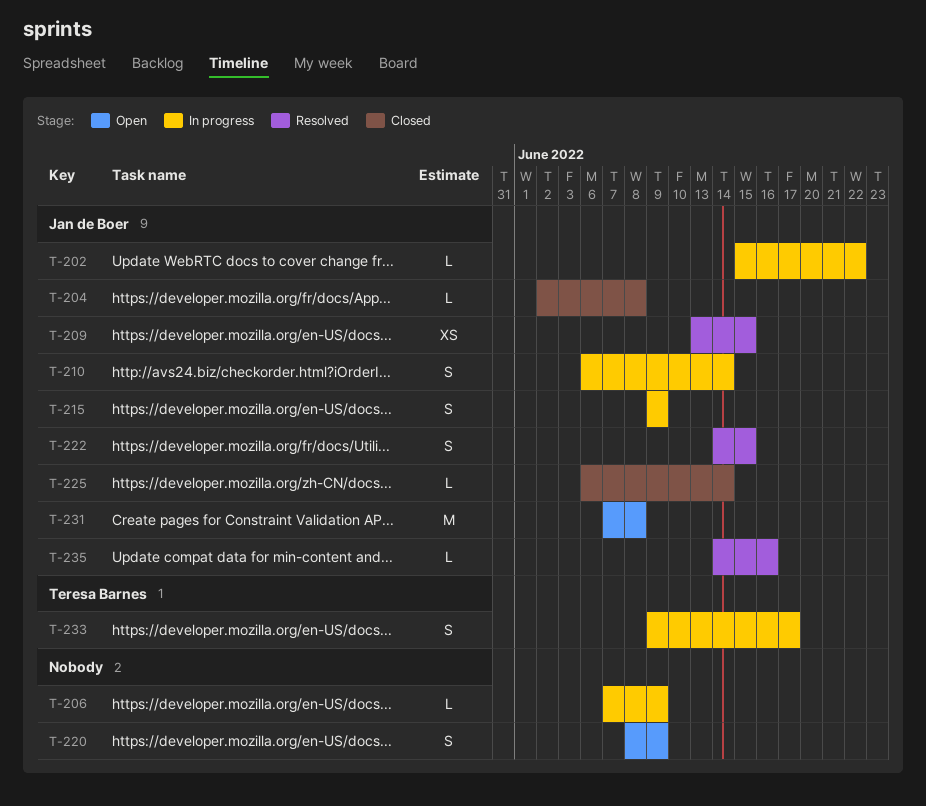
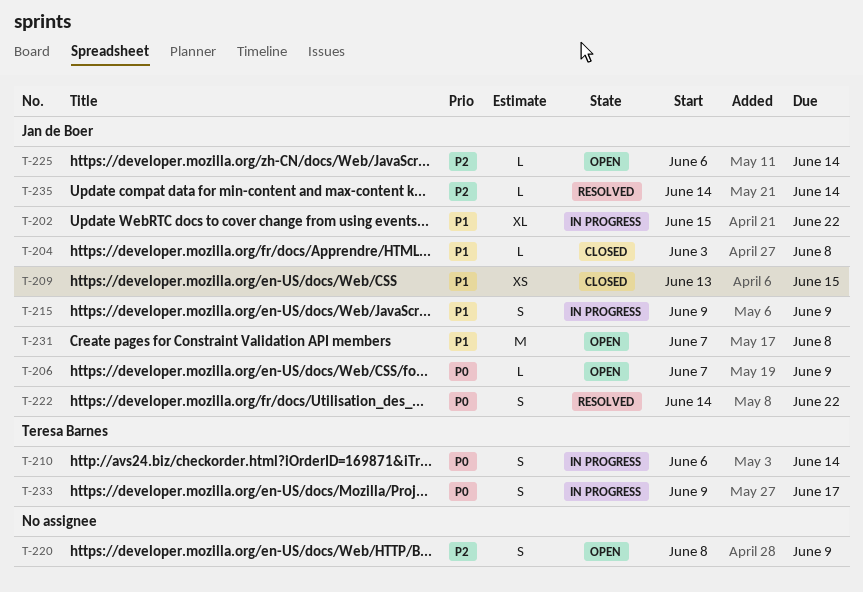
T-202, estimate: L -> XL
T-204, start: Jun 2 -> Jun 3
T-206, status: In progress -> Open
T-206, owner: none -> Jan de Boer
T-209, status: Resolved -> Closed
T-210, owner: Jan de Boer -> Teresa Barnes
T-222, due: Jun 15 -> Jun 22
T-225, status: Closed -> Open
T-235, due: Jun 16 -> Jun 14

